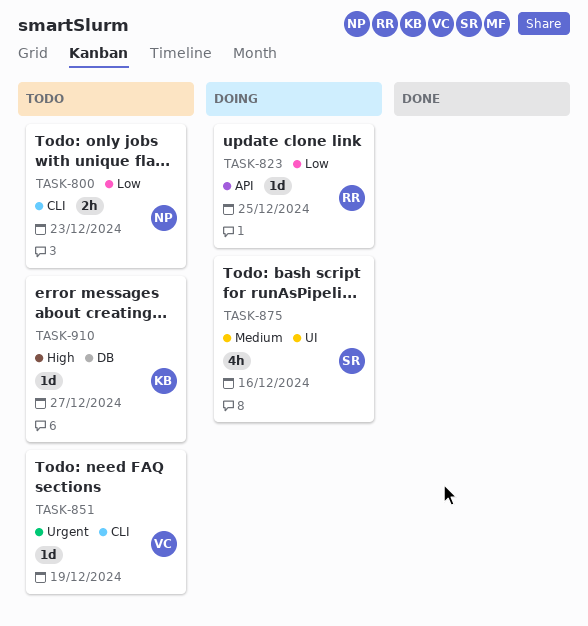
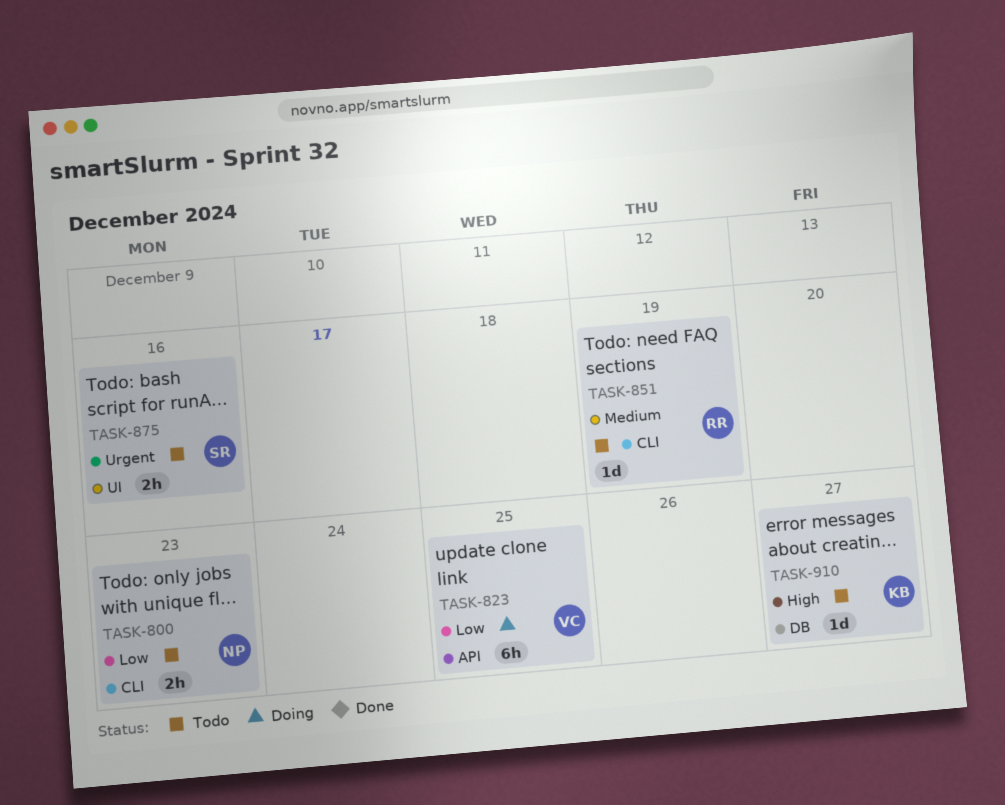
TASK-823, owner: RR -> VC
TASK-823, estimate: 1d -> 6h
TASK-851, owner: VC -> RR
TASK-851, priority: Urgent -> Medium
TASK-875, status: Doing -> Todo
TASK-875, priority: Medium -> Urgent
TASK-875, estimate: 4h -> 2h

